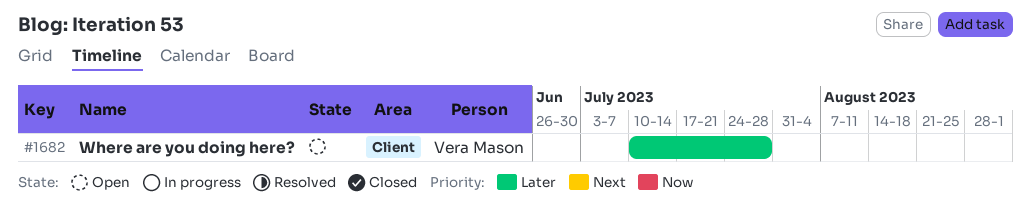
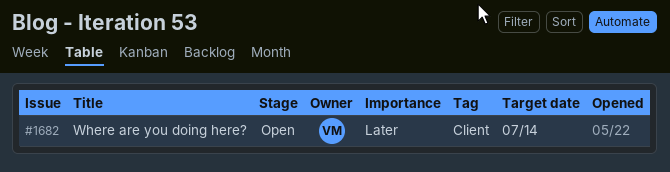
#1682, due: Jul 28 -> Jul 14

